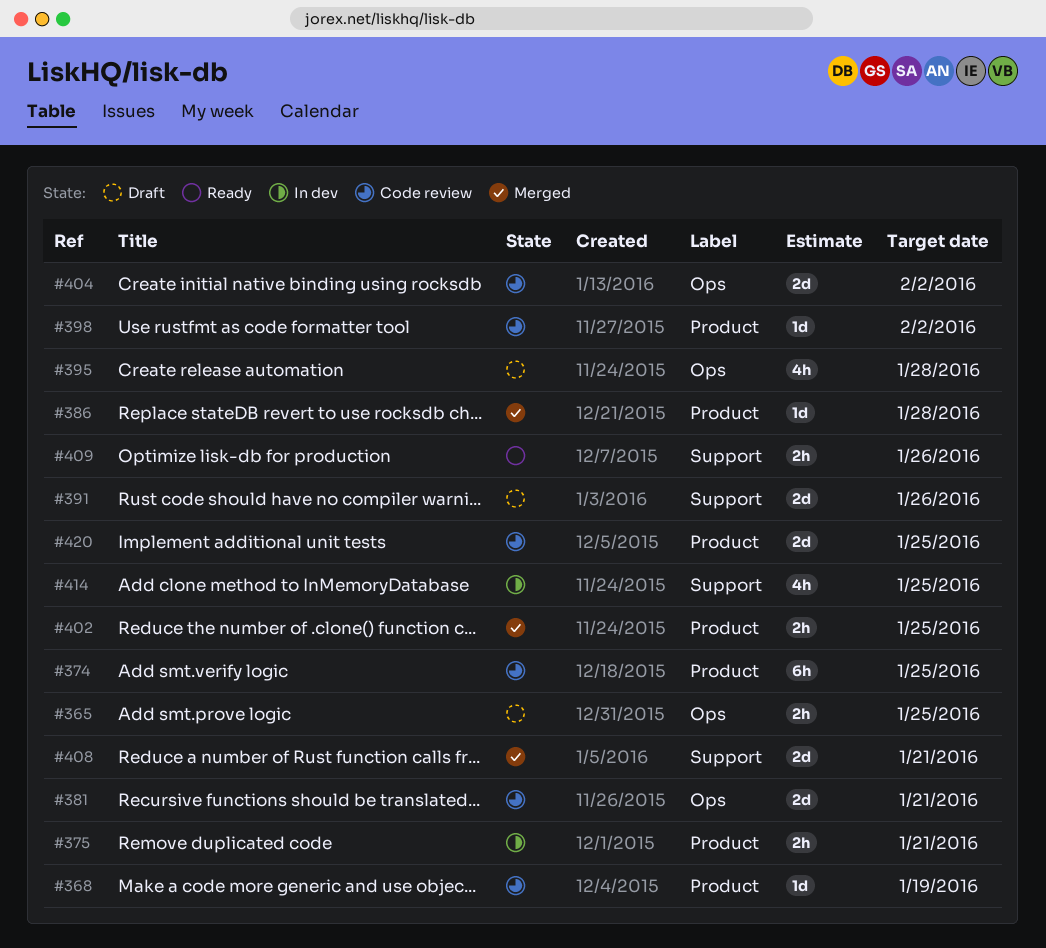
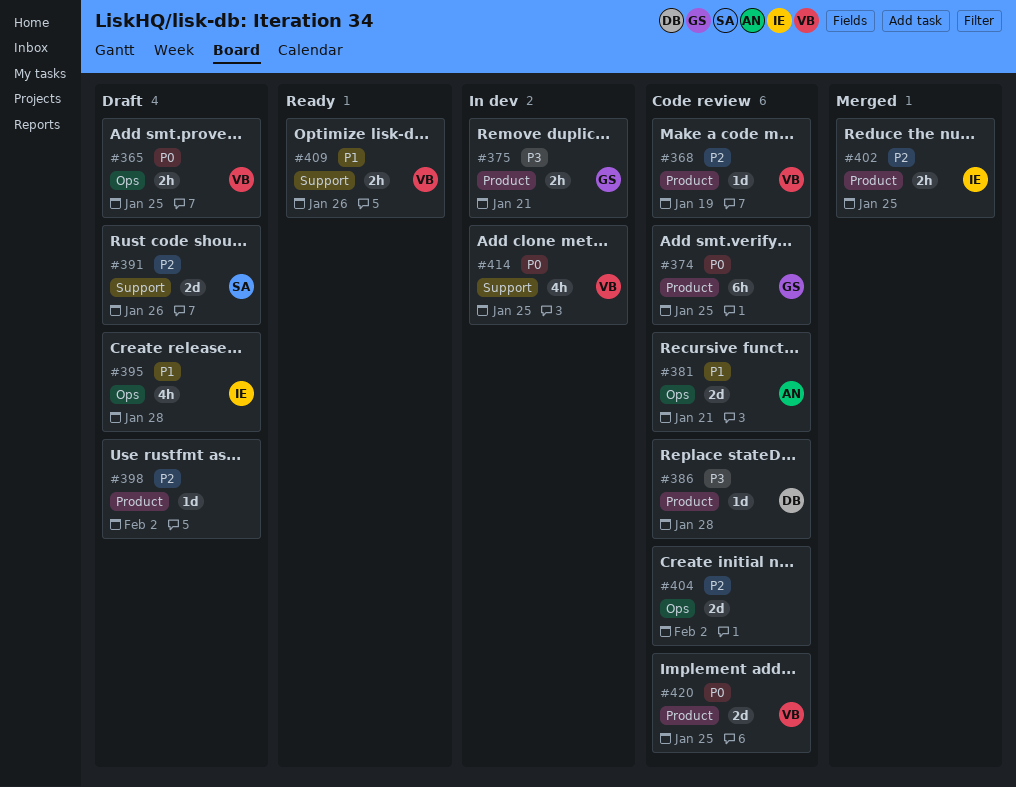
#386, status: Merged -> Code review
#398, status: Code review -> Draft
#408: present -> none

